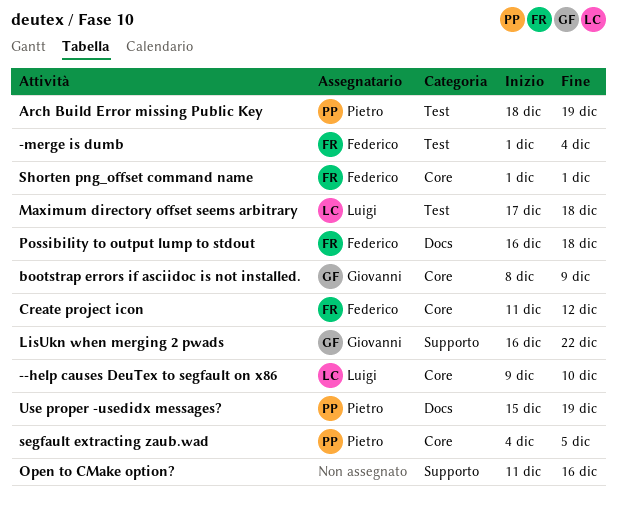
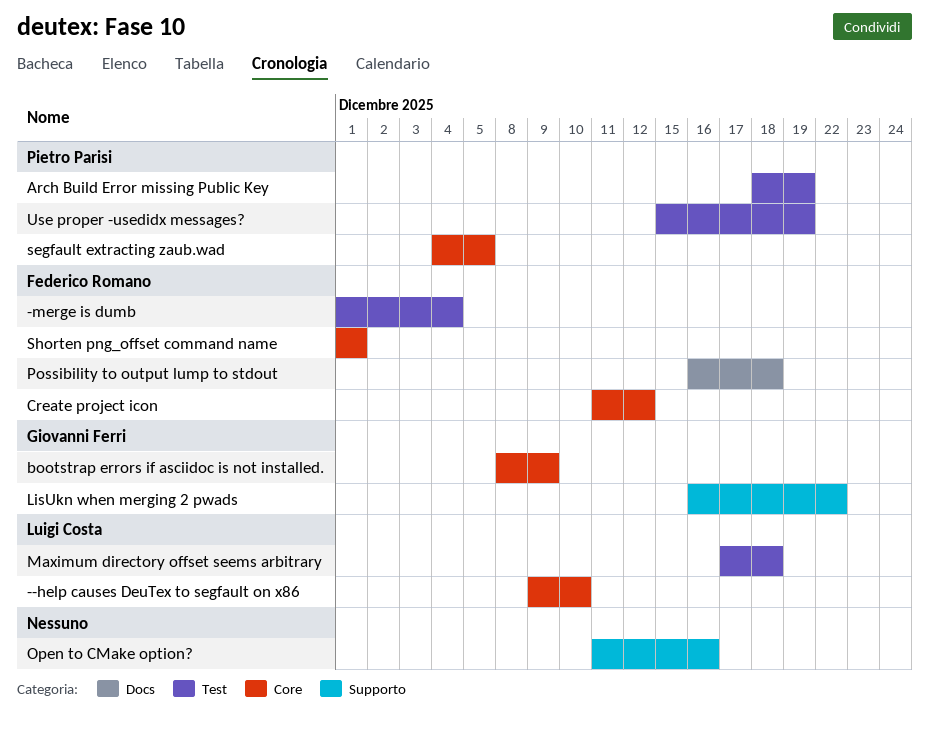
Use proper -usedidx messages?, label: Docs -> Test

